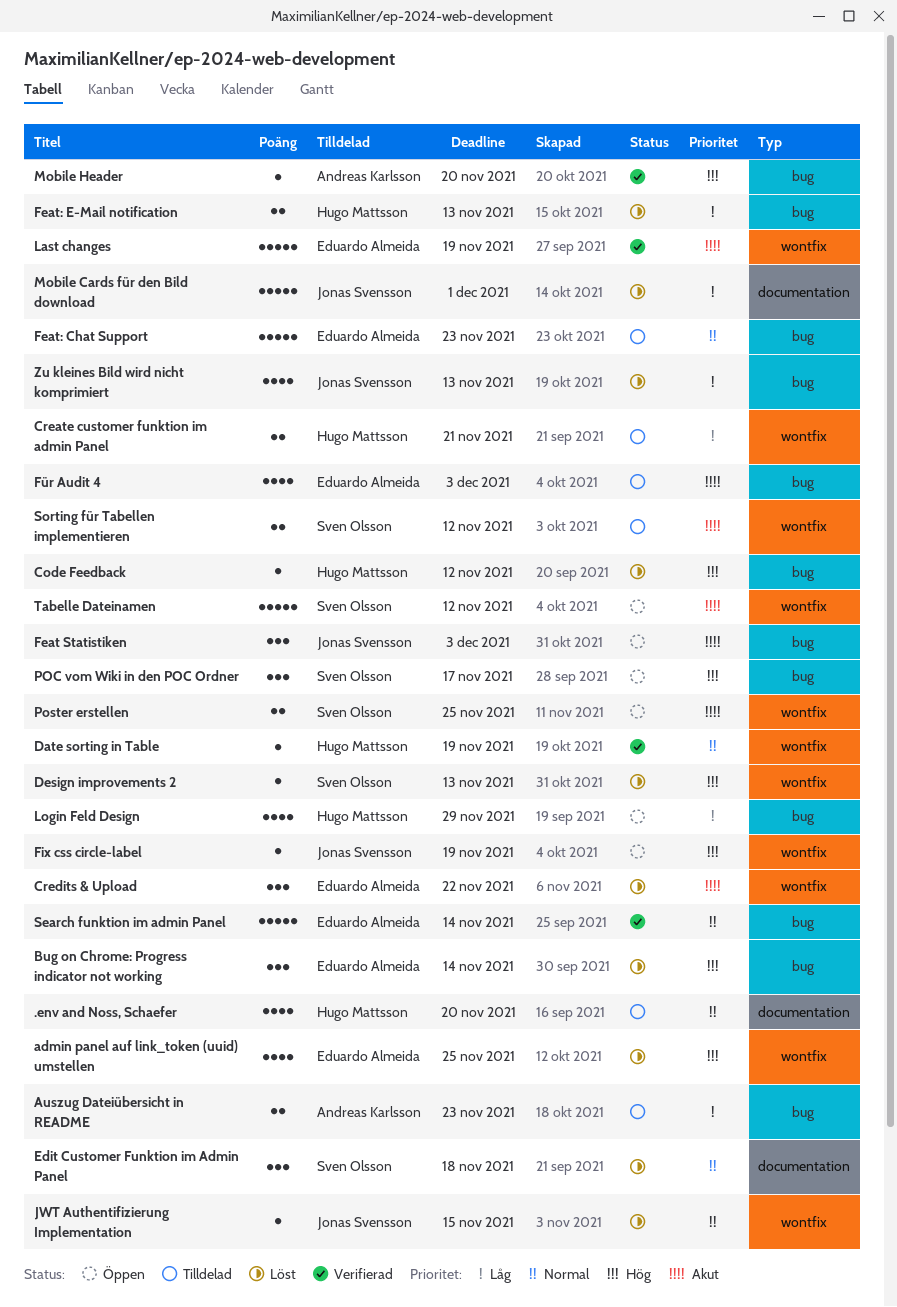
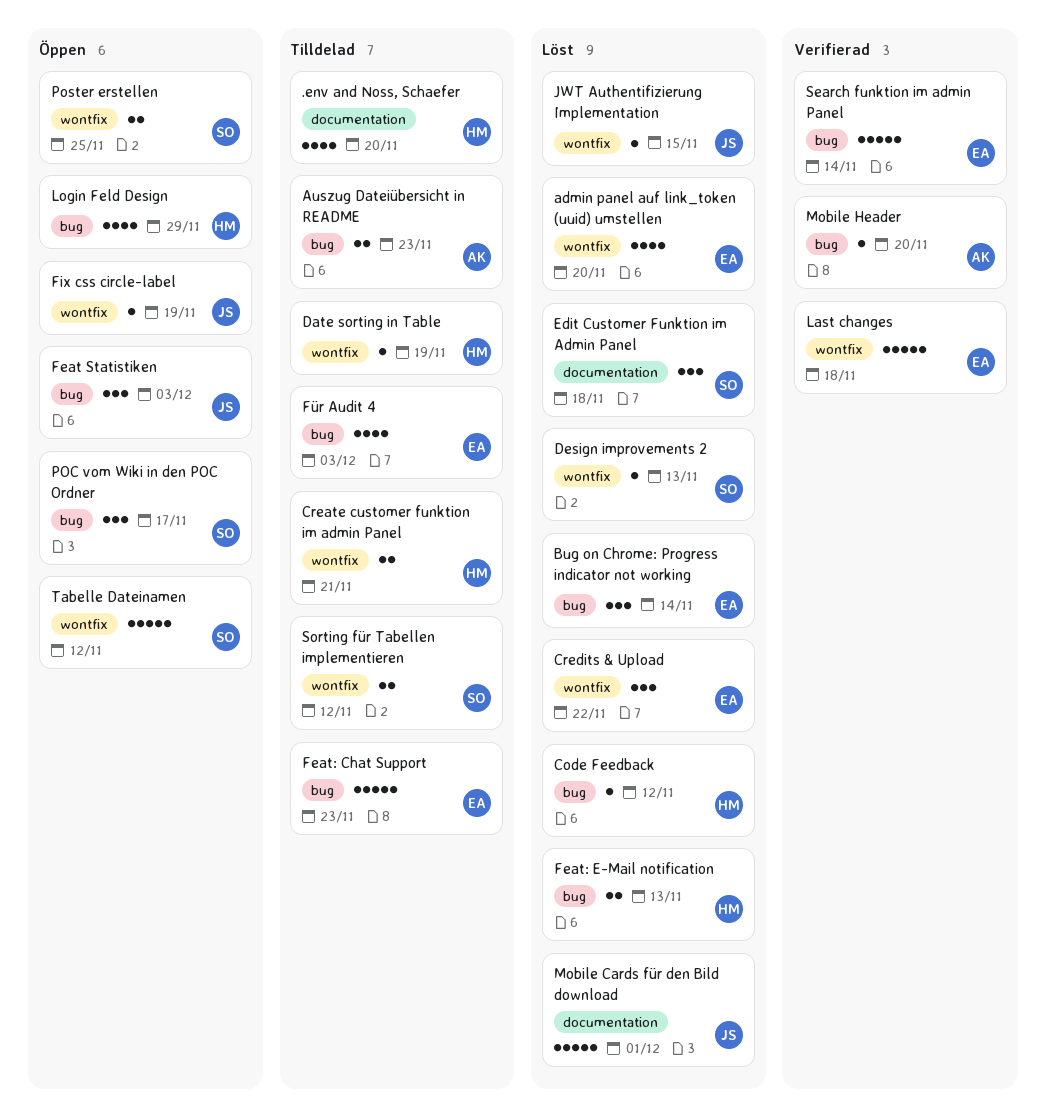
admin panel auf link_token (uuid) umstellen, due: Nov 25 -> Nov 20
Date sorting in Table, status: Verifierad -> Tilldelad
Last changes, due: Nov 19 -> Nov 18
Zu kleines Bild wird nicht komprimiert: present -> none

